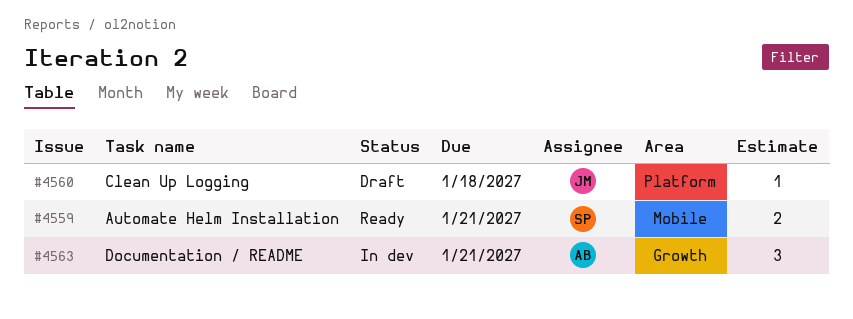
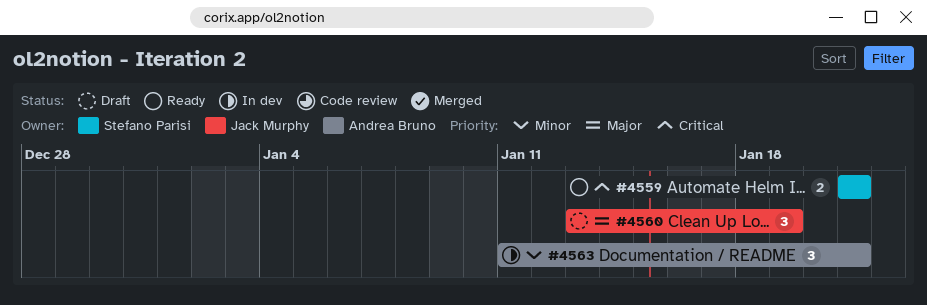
#4560, estimate: 1 -> 3
#4560, due: Jan 18 -> Jan 19

